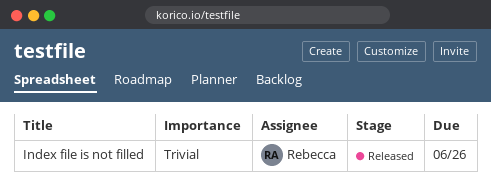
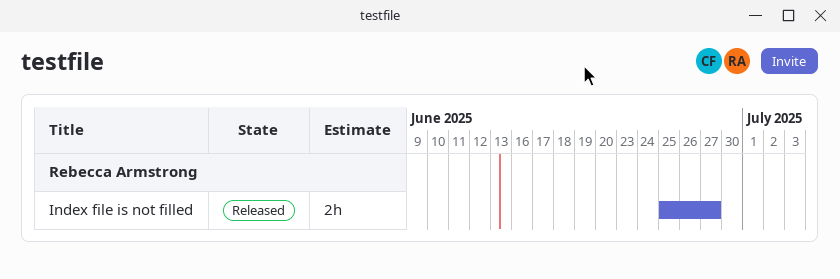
Index file is not filled, due: Jun 26 -> Jun 27

